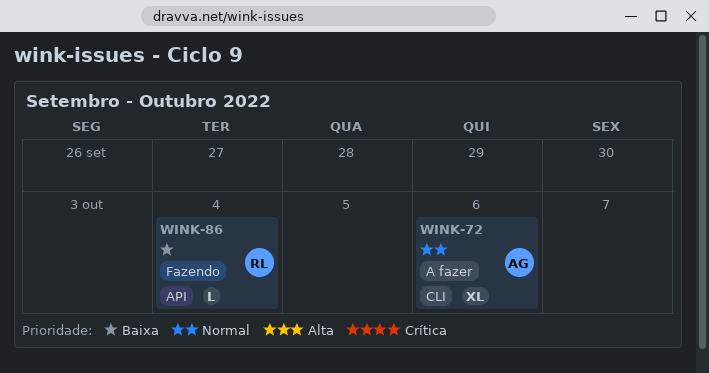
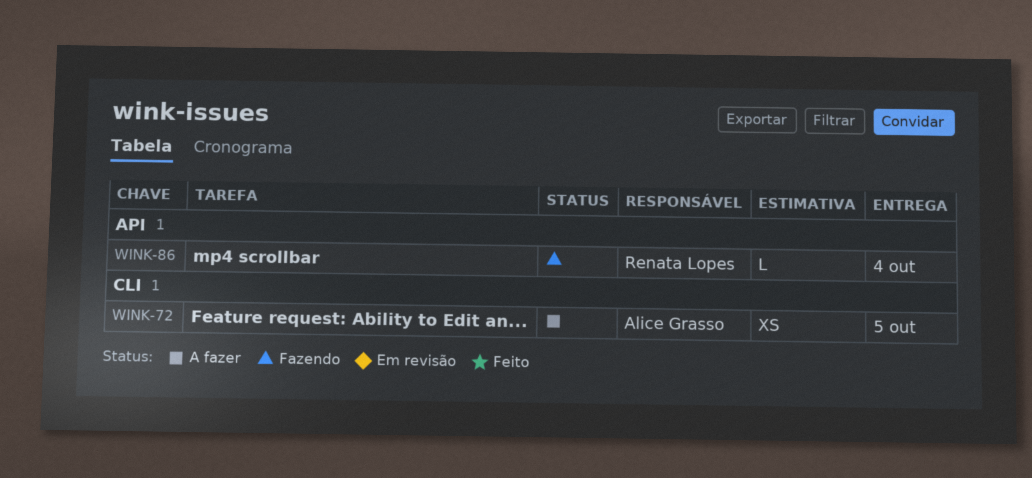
WINK-72, estimate: XL -> XS
WINK-72, due: Oct 6 -> Oct 5

